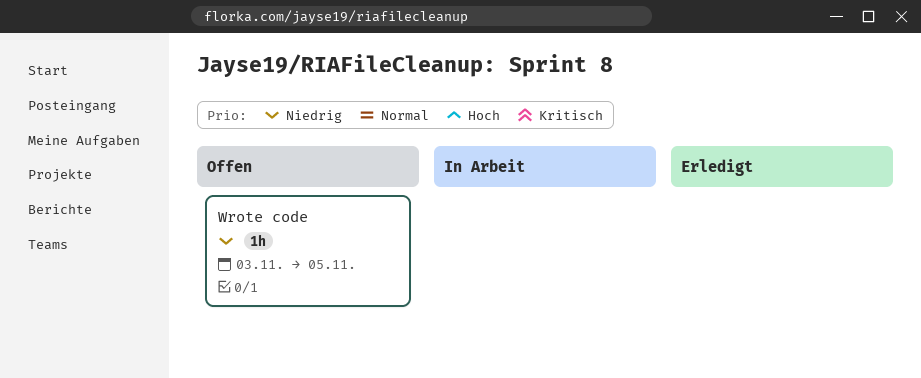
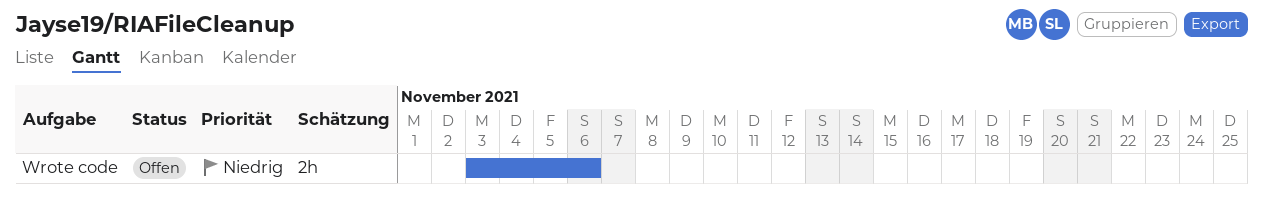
Wrote code, estimate: 1h -> 2h
Wrote code, due: Nov 5 -> Nov 6

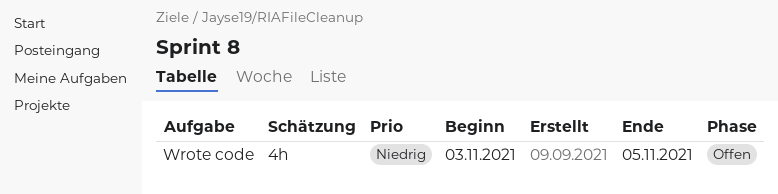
Wrote code, estimate: 2h -> 4h
Wrote code, due: Nov 6 -> Nov 5

